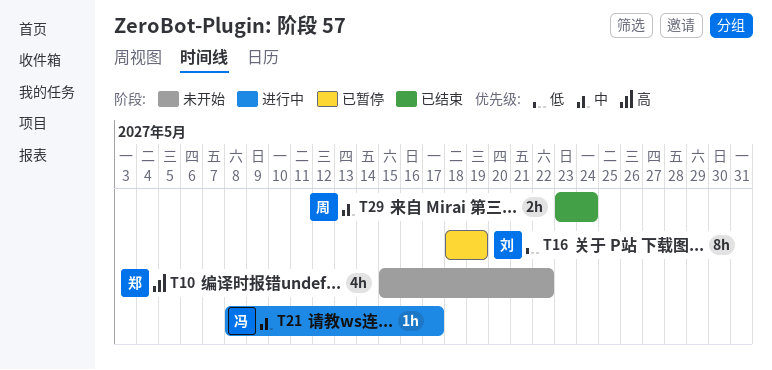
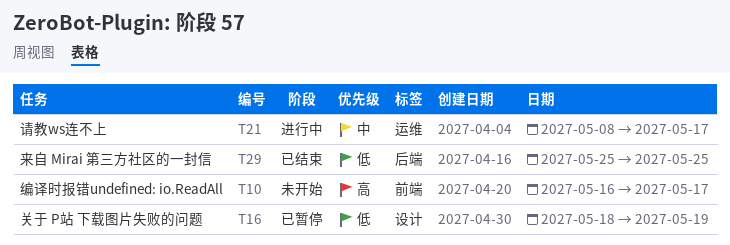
T10, start: May 15 -> May 16
T10, due: May 22 -> May 17
T29, priority: 中 -> 低
T29, start: May 23 -> May 25
T29, due: May 24 -> May 25

